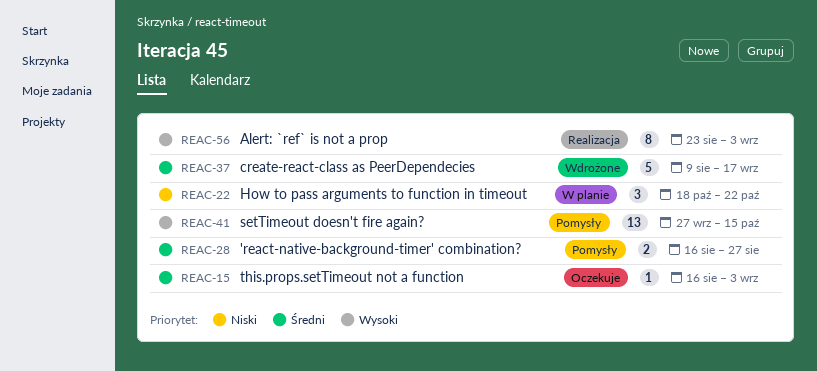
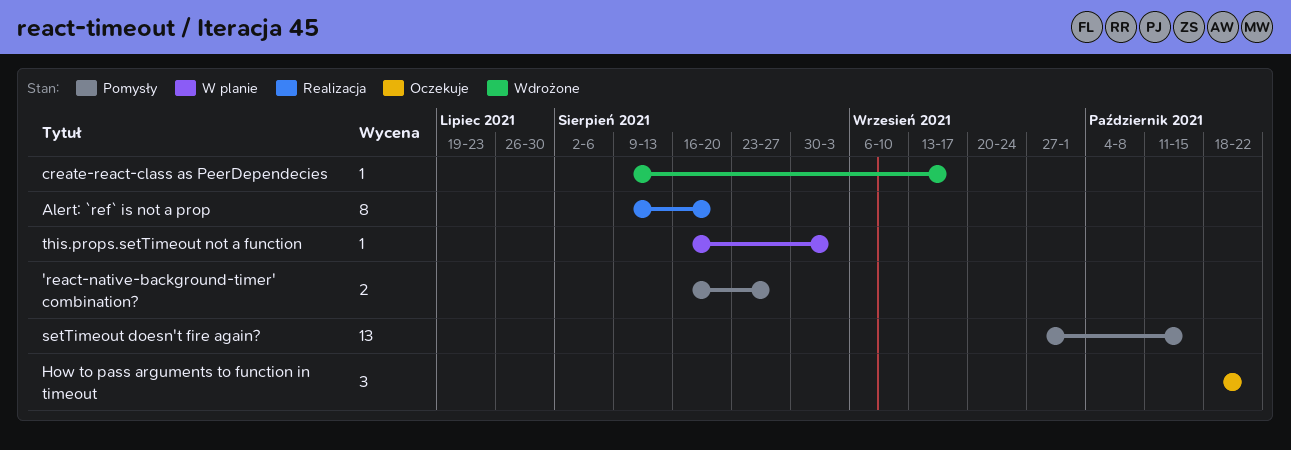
Alert: `ref` is not a prop, start: Aug 23 -> Aug 9
Alert: `ref` is not a prop, due: Sep 3 -> Aug 20
create-react-class as PeerDependecies, estimate: 5 -> 1
How to pass arguments to function in timeout, status: W planie -> Oczekuje
this.props.setTimeout not a function, status: Oczekuje -> W planie

